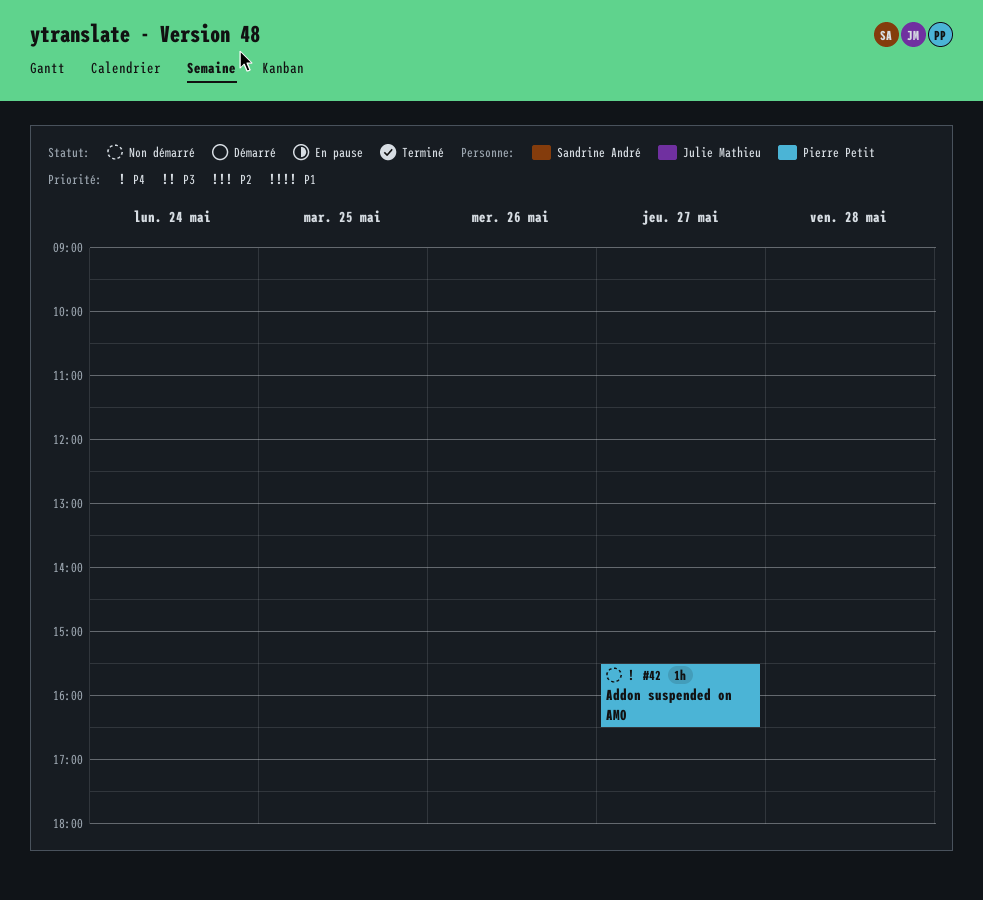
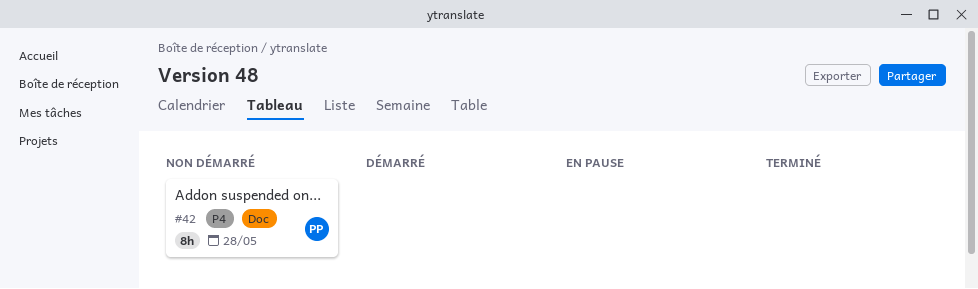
#42, estimate: 1h -> 8h
#42, day: May 27 -> May 28

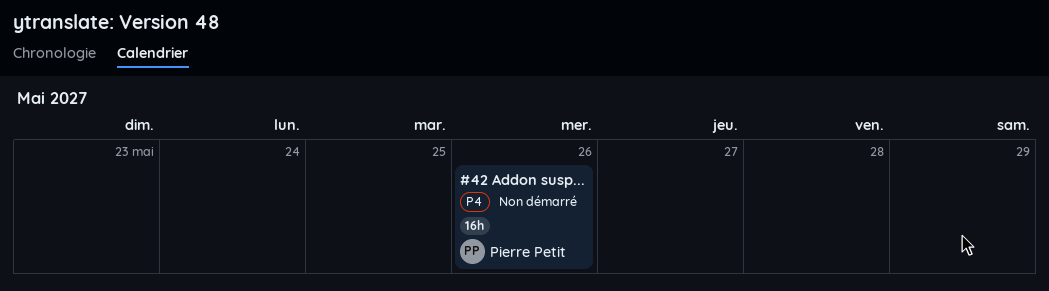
#42, estimate: 8h -> 16h
#42, day: May 28 -> May 26

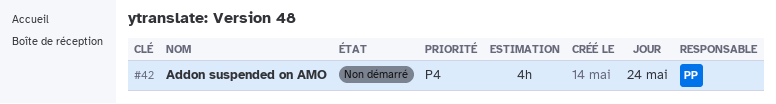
#42, estimate: 16h -> 4h
#42, day: May 26 -> May 24

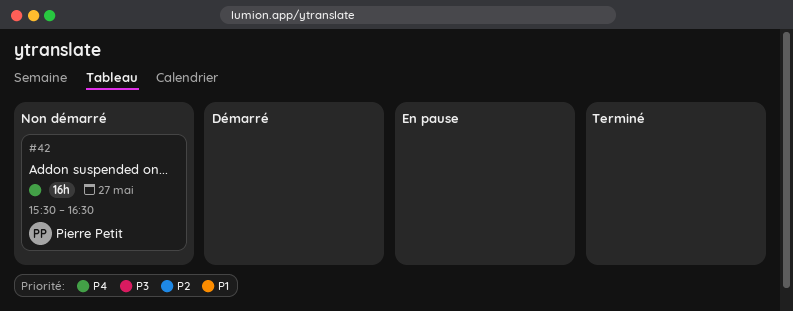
#42, estimate: 4h -> 16h
#42, day: May 24 -> May 27

